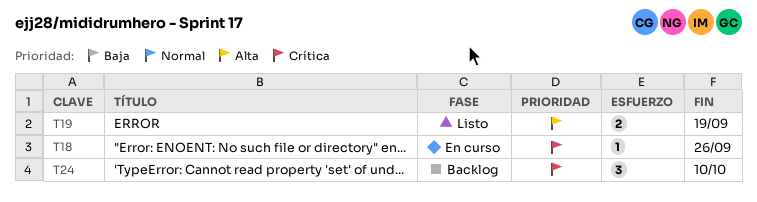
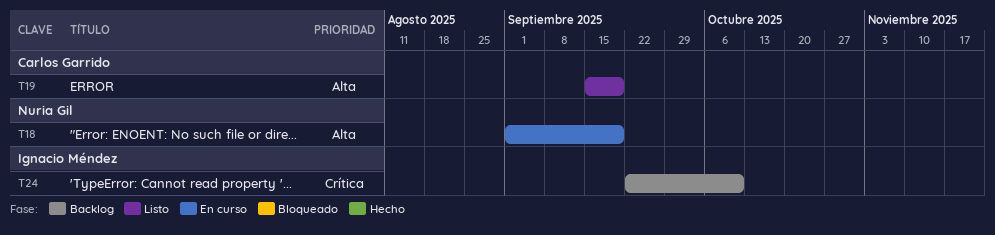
T18, priority: Crítica -> Alta
T18, due: Sep 26 -> Sep 19

